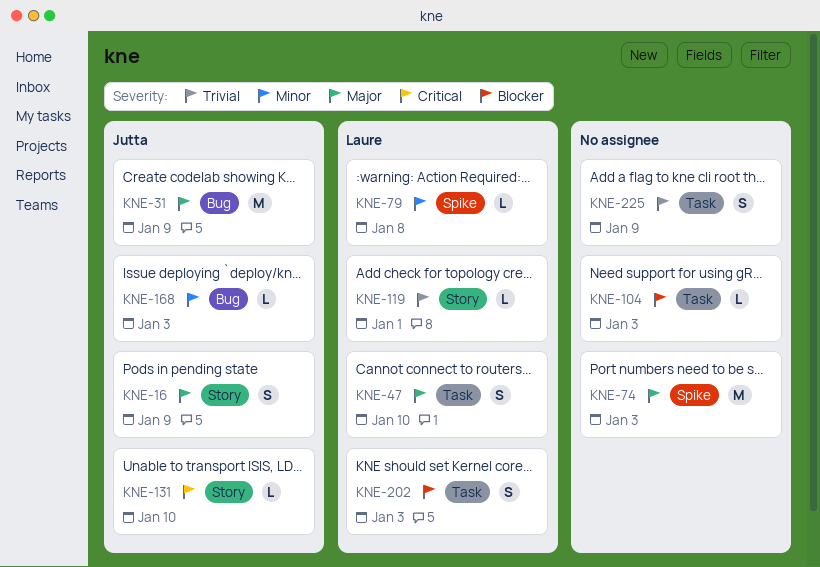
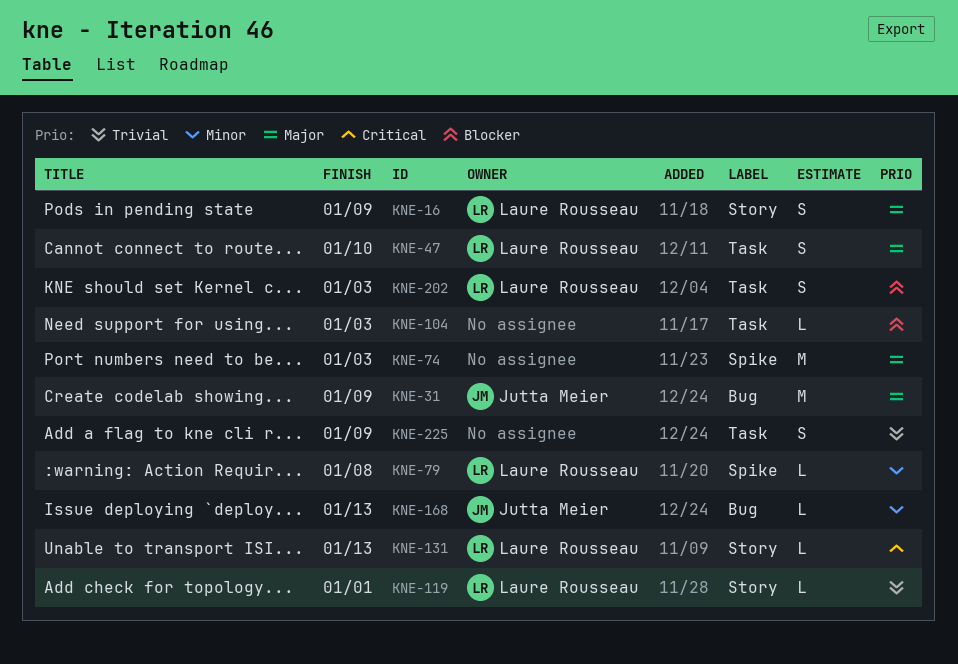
KNE-16, owner: Jutta Meier -> Laure Rousseau
KNE-131, owner: Jutta Meier -> Laure Rousseau
KNE-131, due: Jan 10 -> Jan 13
KNE-168, due: Jan 3 -> Jan 13

